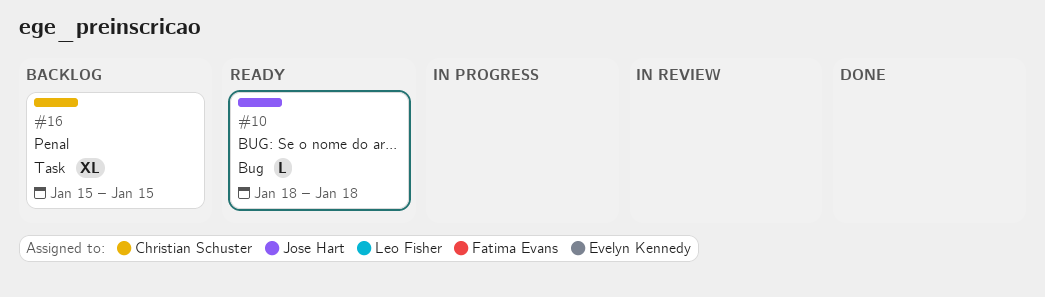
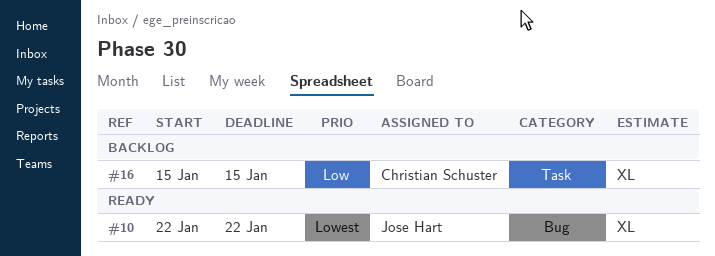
#10, estimate: L -> XL
#10, start: Jan 18 -> Jan 22
#10, due: Jan 18 -> Jan 22

